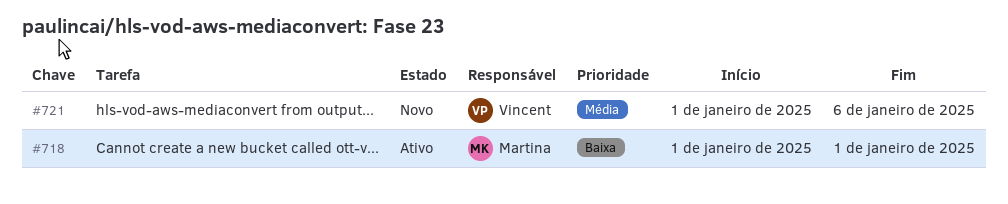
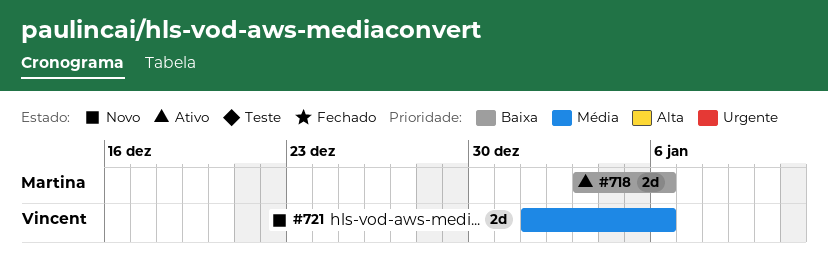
#718, start: Jan 1 -> Jan 3
#718, due: Jan 1 -> Jan 6

